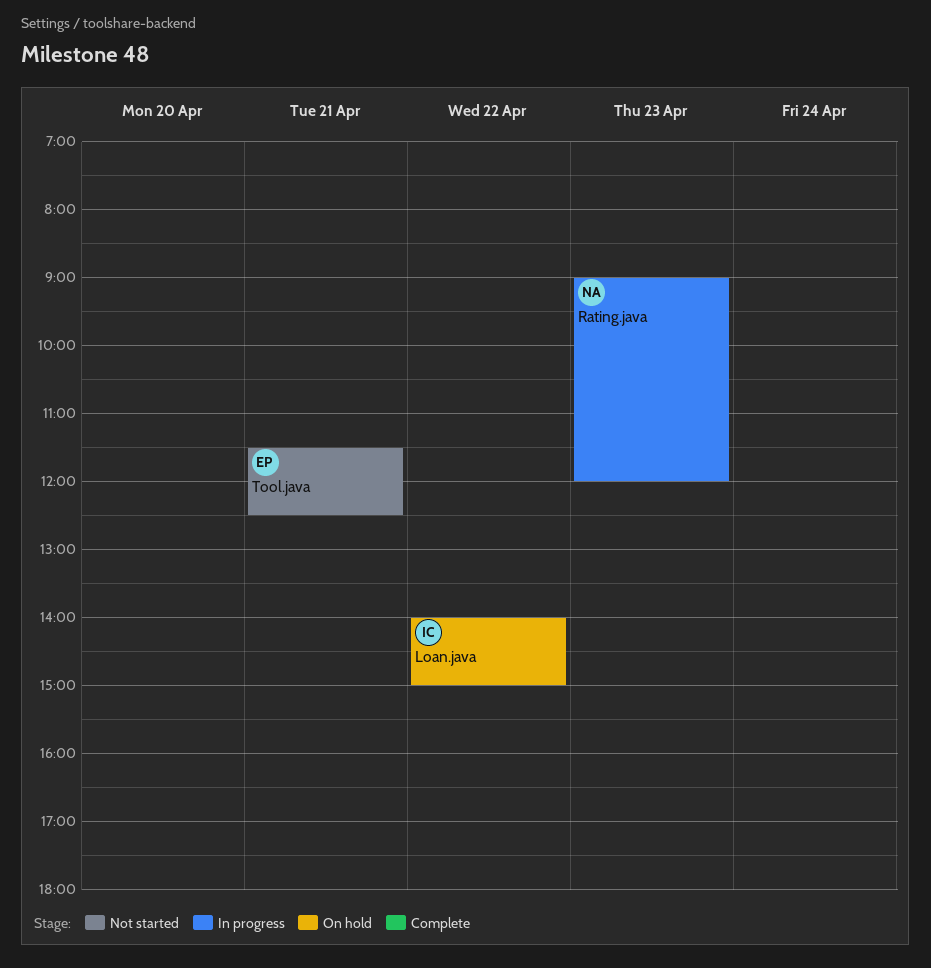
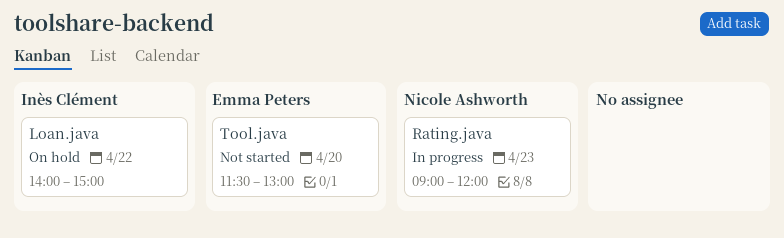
Tool.java, day: Apr 21 -> Apr 20
Tool.java, ends: 12:30 -> 13:00

